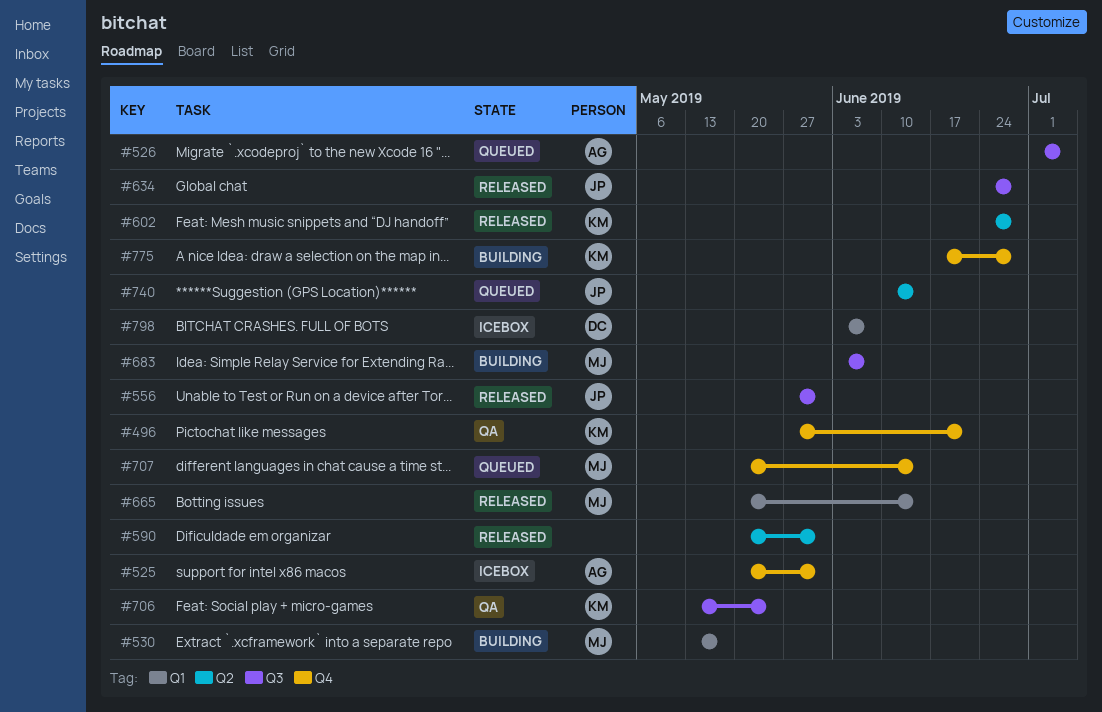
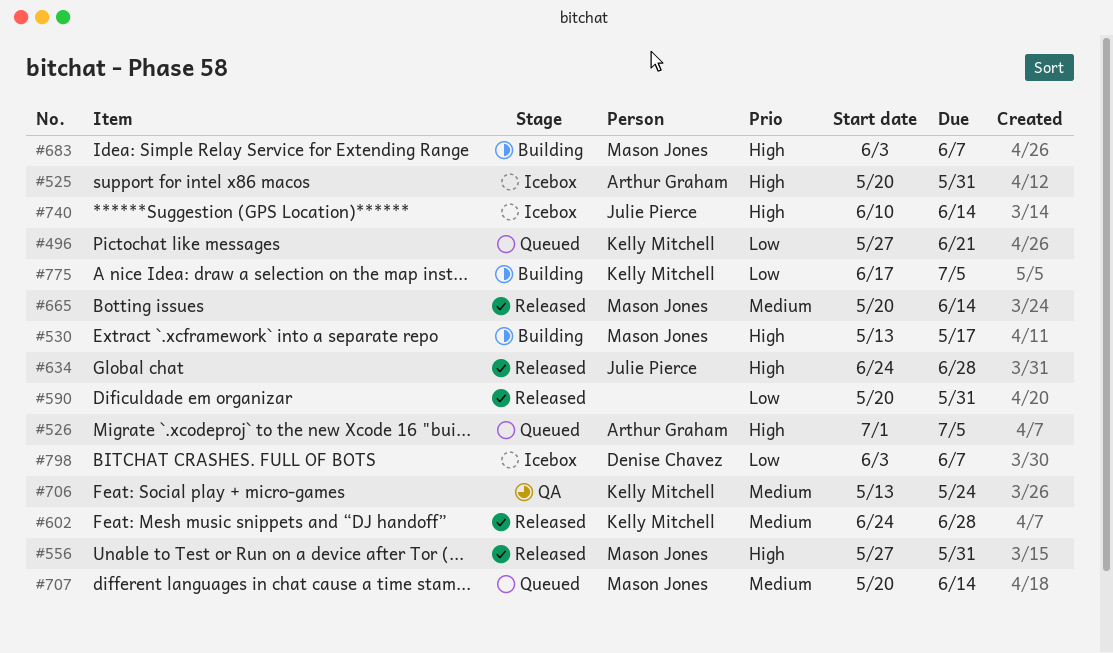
#496, status: QA -> Queued
#556, owner: Julie Pierce -> Mason Jones
#740, status: Queued -> Icebox
#775, due: Jun 28 -> Jul 5

